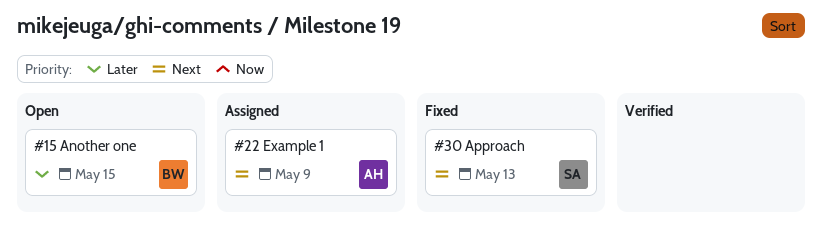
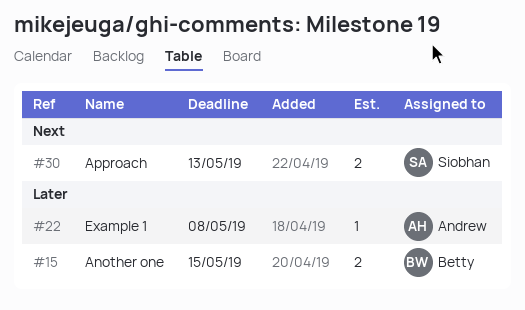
#22, priority: Next -> Later
#22, due: May 9 -> May 8

